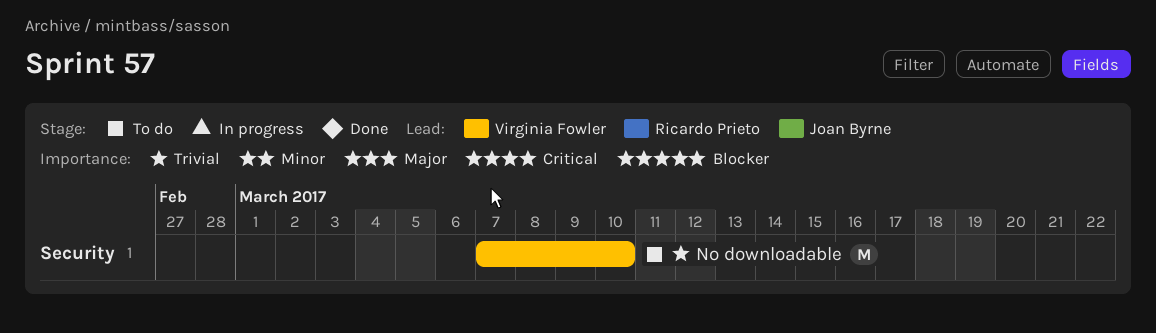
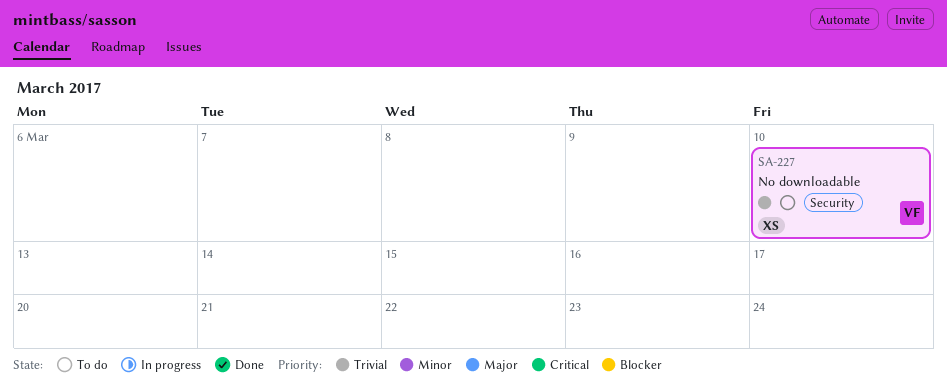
No downloadable, estimate: M -> XS

